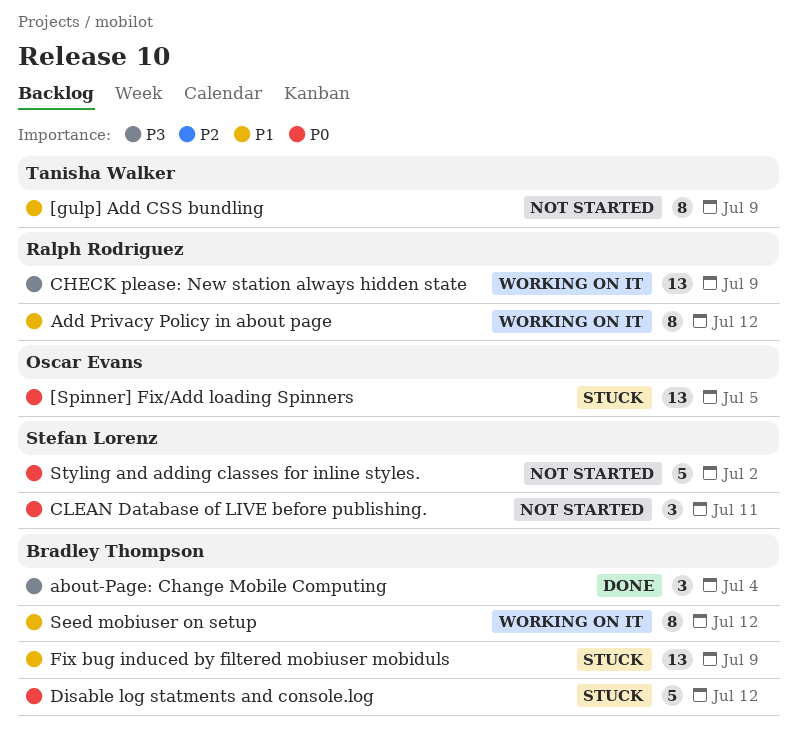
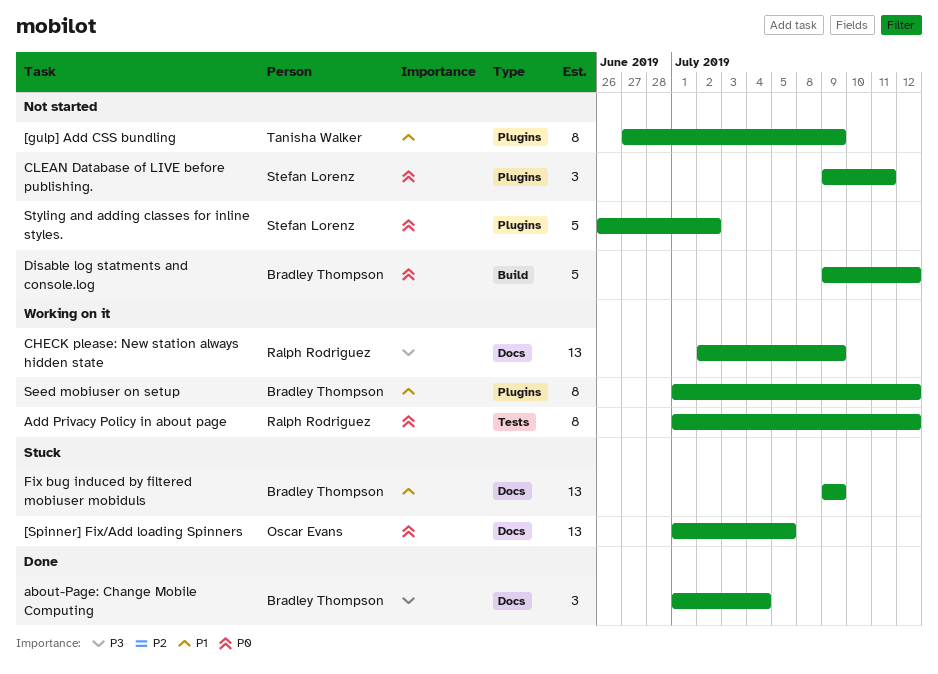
Add Privacy Policy in about page, priority: P1 -> P0
Disable log statments and console.log, status: Stuck -> Not started

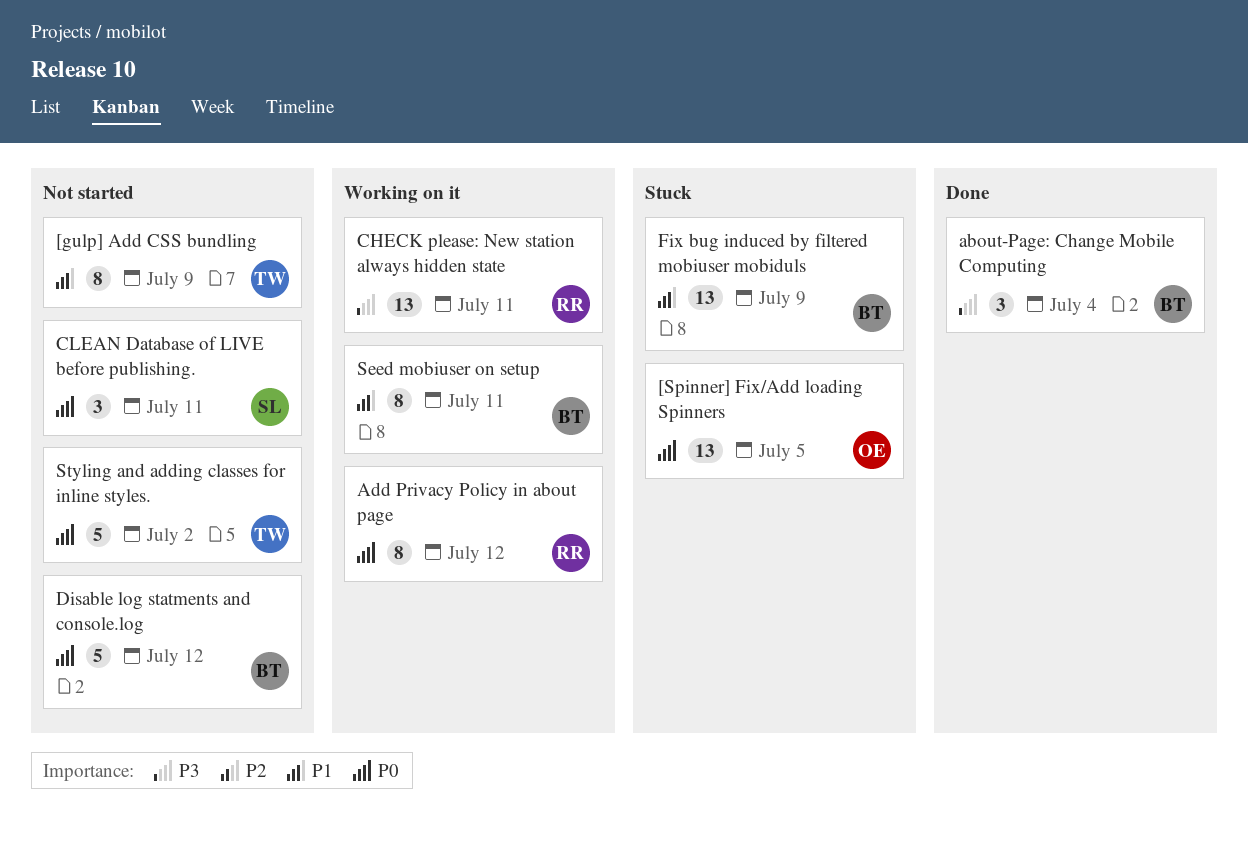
CHECK please: New station always hidden state, due: Jul 9 -> Jul 11
Seed mobiuser on setup, due: Jul 12 -> Jul 11
Styling and adding classes for inline styles., owner: Stefan Lorenz -> Tanisha Walker

